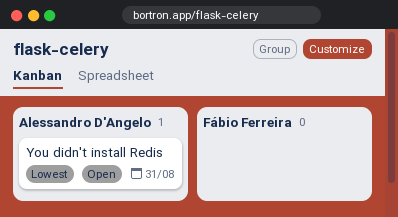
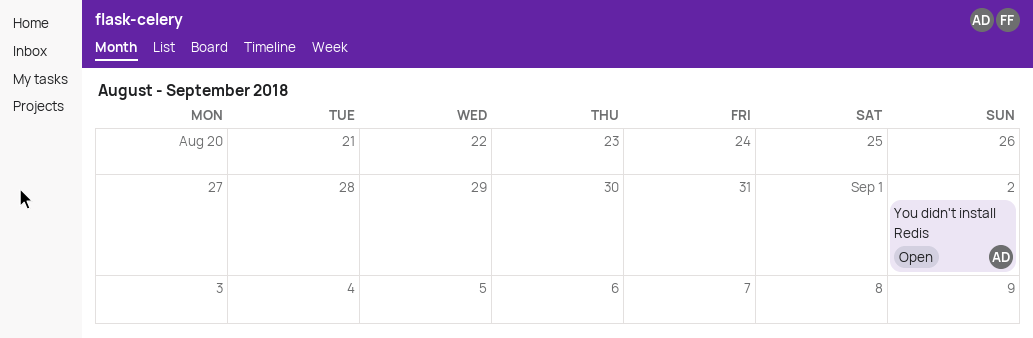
You didn't install Redis, due: Aug 31 -> Sep 2

